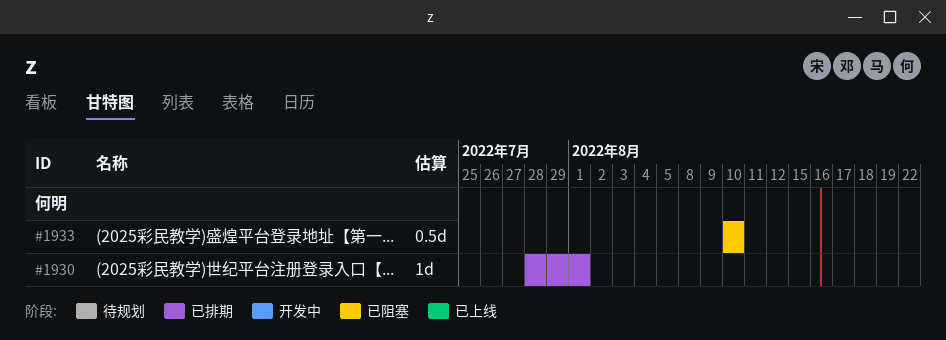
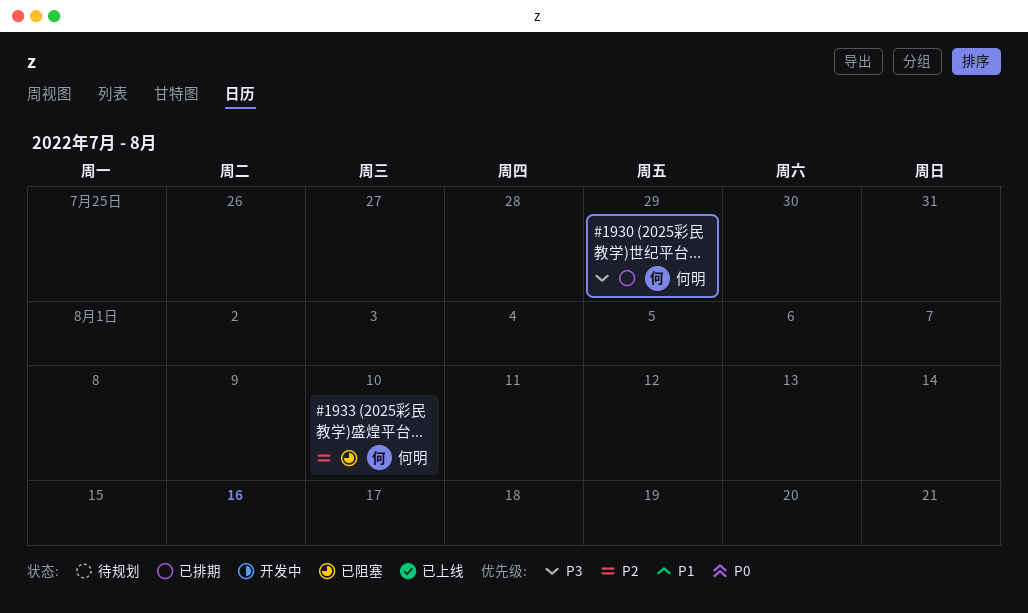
#1930, due: Aug 1 -> Jul 29

